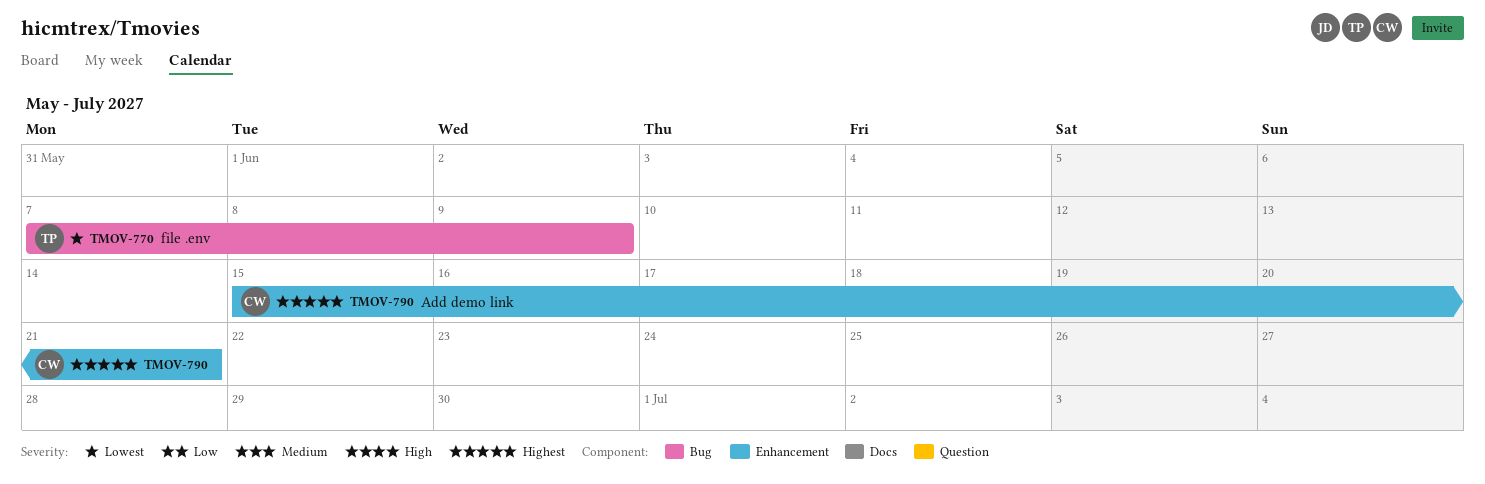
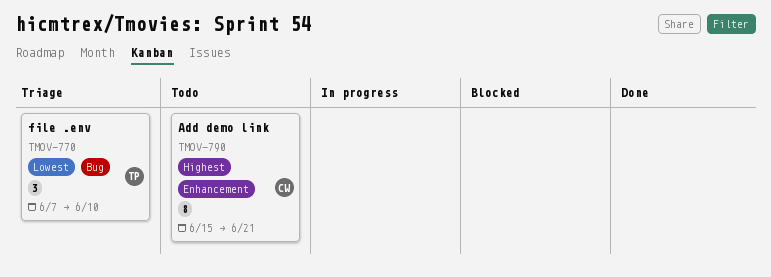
TMOV-770, due: Jun 9 -> Jun 10

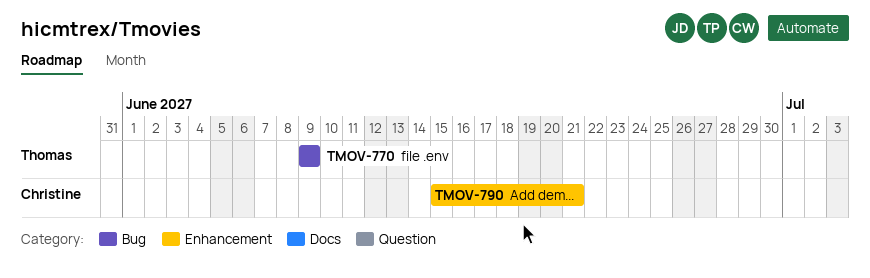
TMOV-770, start: Jun 7 -> Jun 9
TMOV-770, due: Jun 10 -> Jun 9

